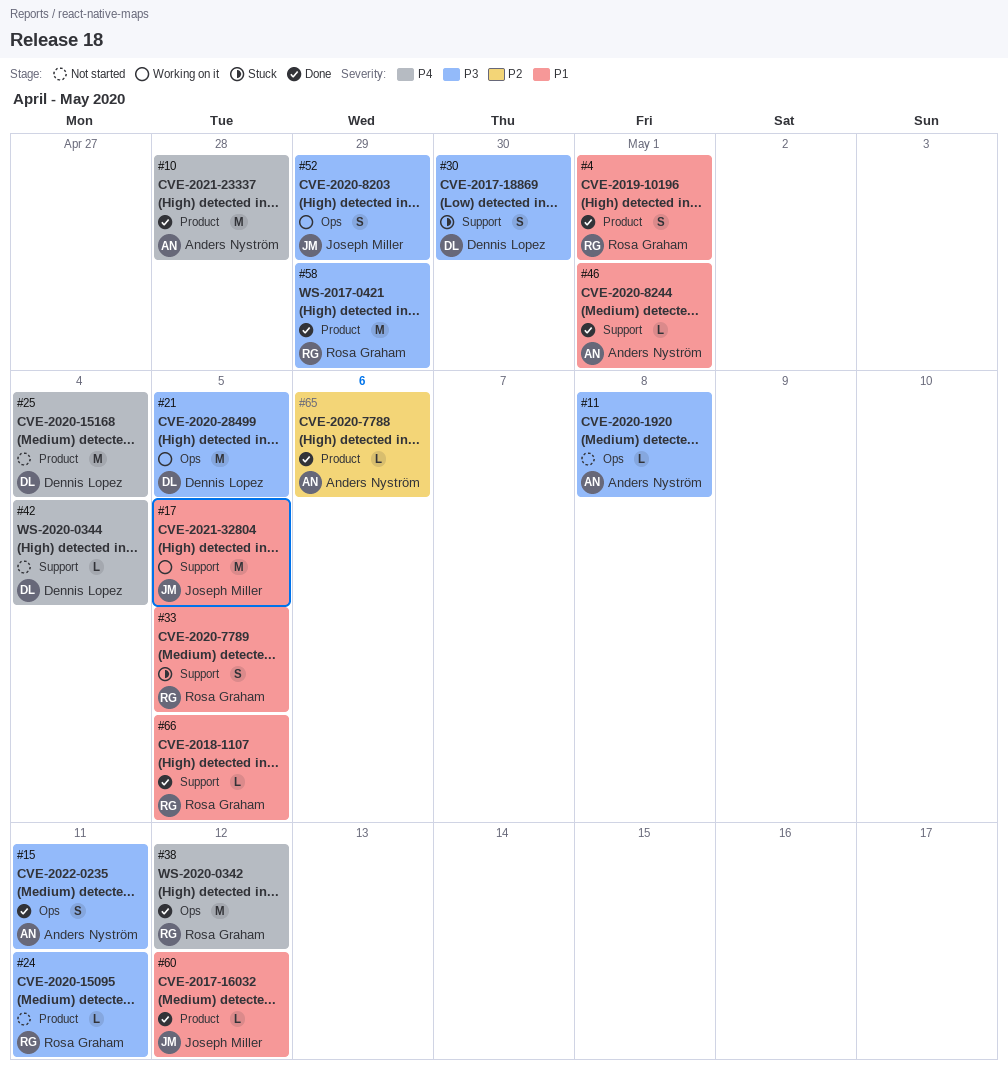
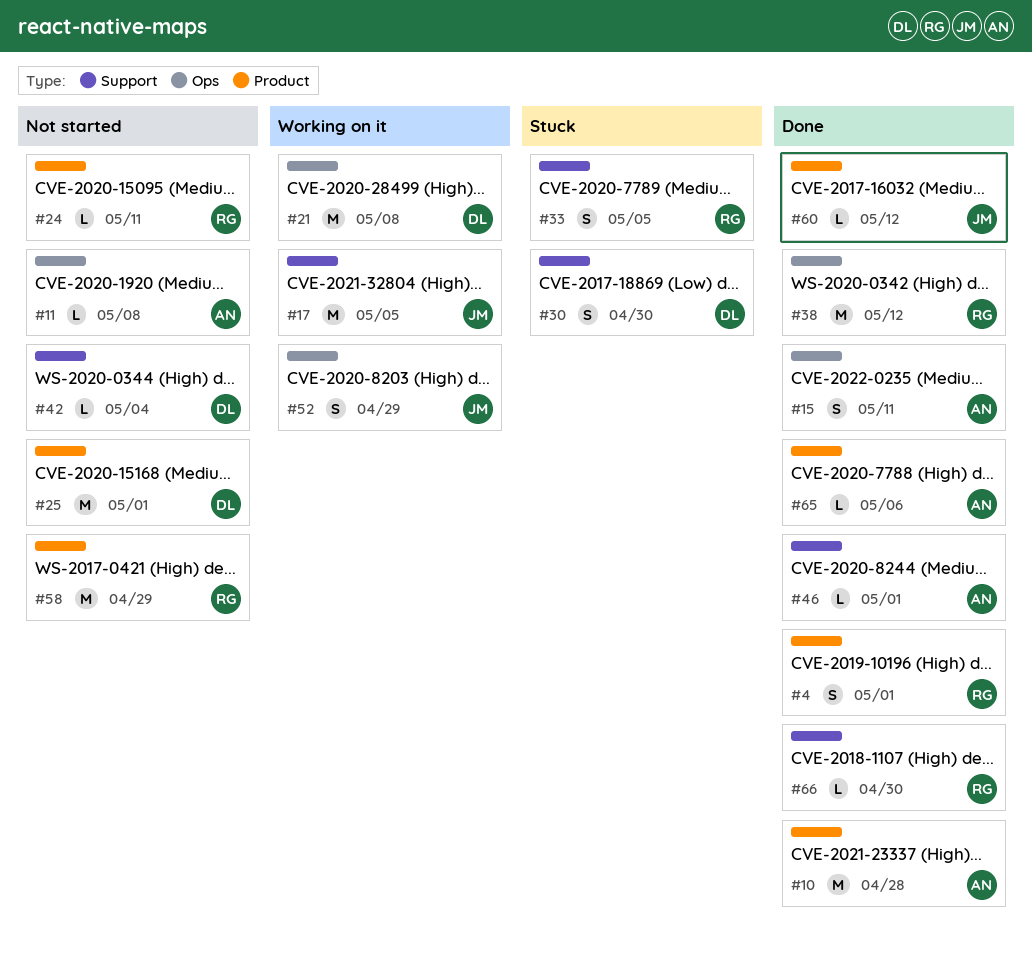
#21, due: May 5 -> May 8
#25, due: May 4 -> May 1
#58, status: Done -> Not started
#66, due: May 5 -> Apr 30

